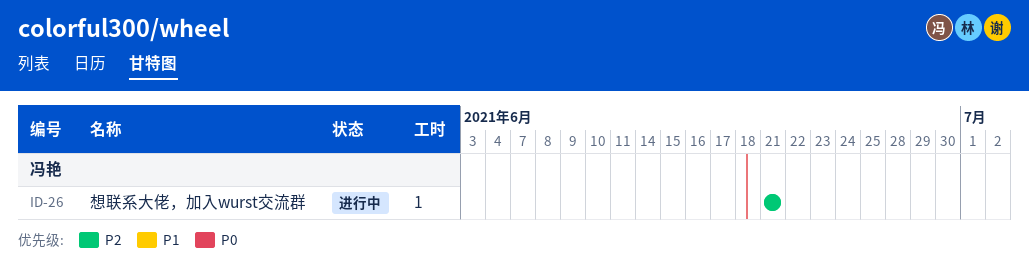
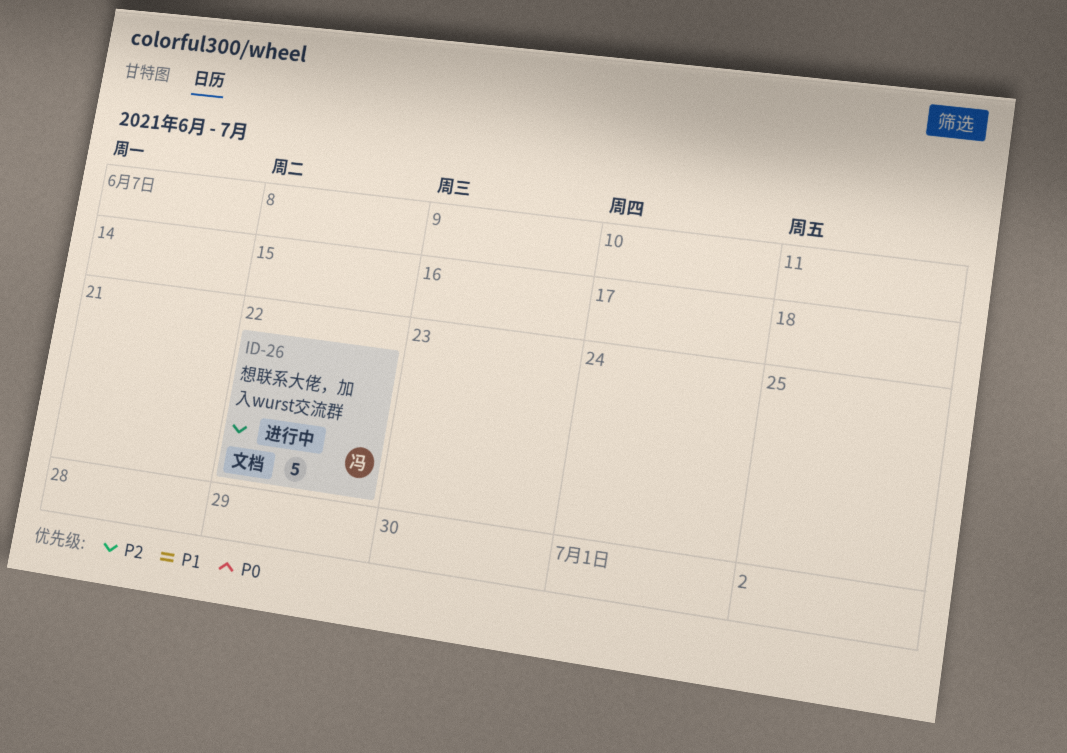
ID-26, estimate: 1 -> 5
ID-26, due: Jun 21 -> Jun 22

